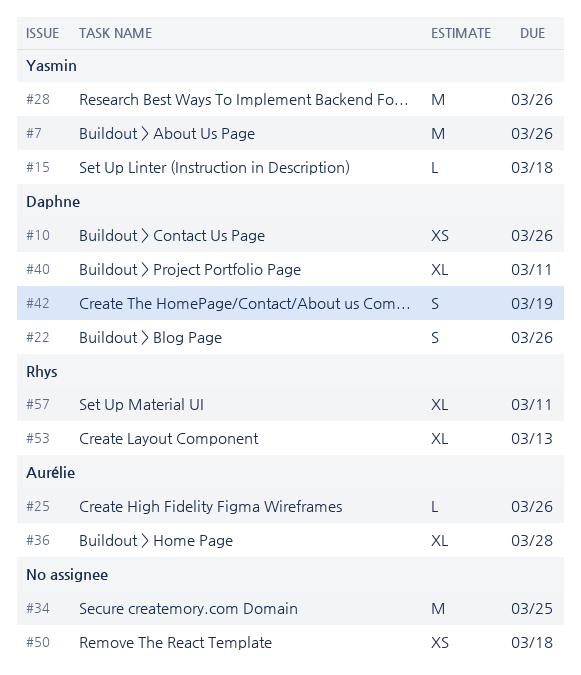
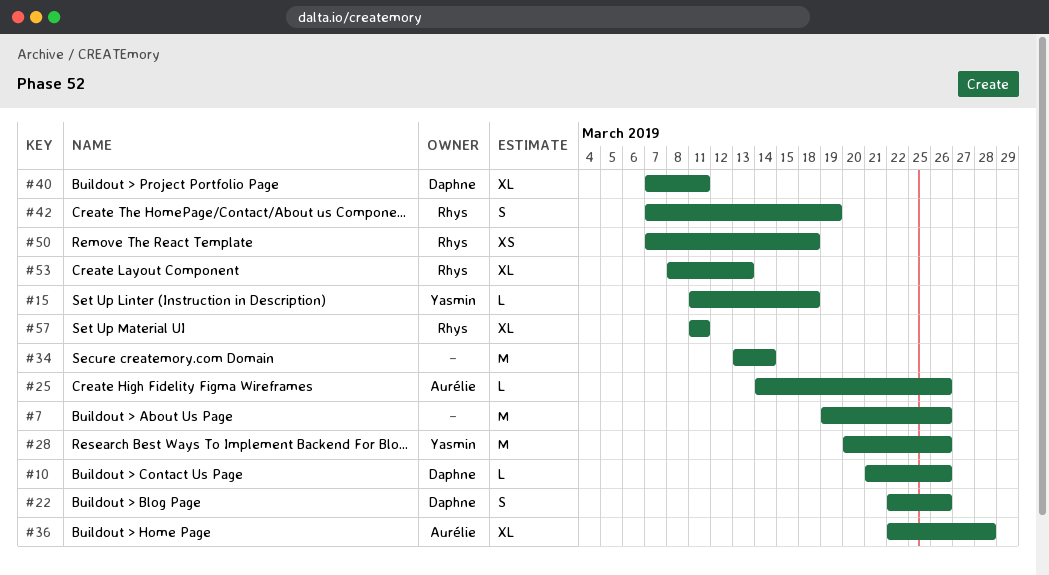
#7, owner: Yasmin -> none
#10, estimate: XS -> L
#34, due: Mar 25 -> Mar 14
#42, owner: Daphne -> Rhys
#50, owner: none -> Rhys

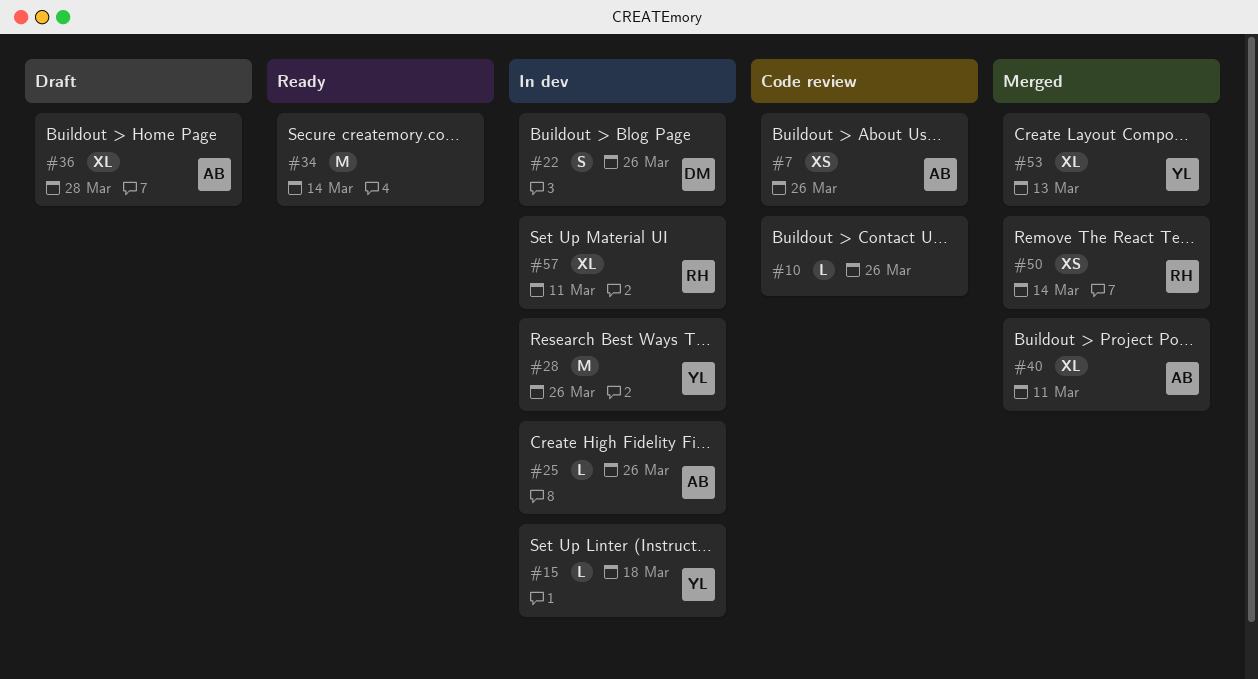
#7, owner: none -> Aurélie
#7, estimate: M -> XS
#10, owner: Daphne -> none
#40, owner: Daphne -> Aurélie
#42: present -> none
#50, due: Mar 18 -> Mar 14
#53, owner: Rhys -> Yasmin

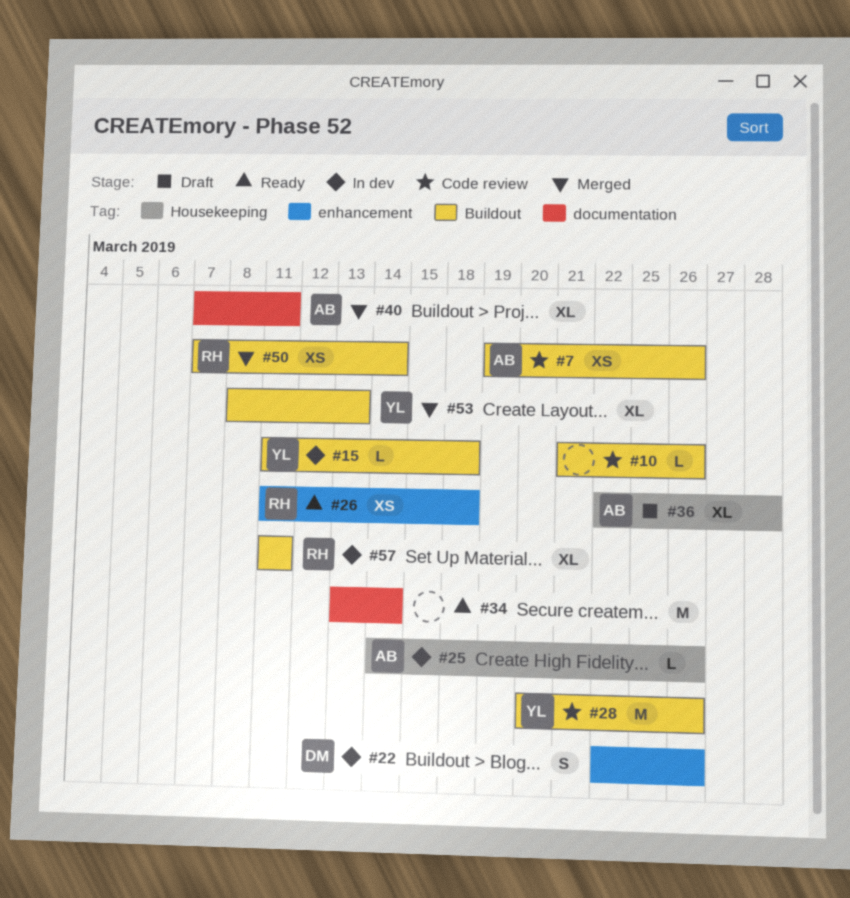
#26: none -> present
#28, status: In dev -> Code review

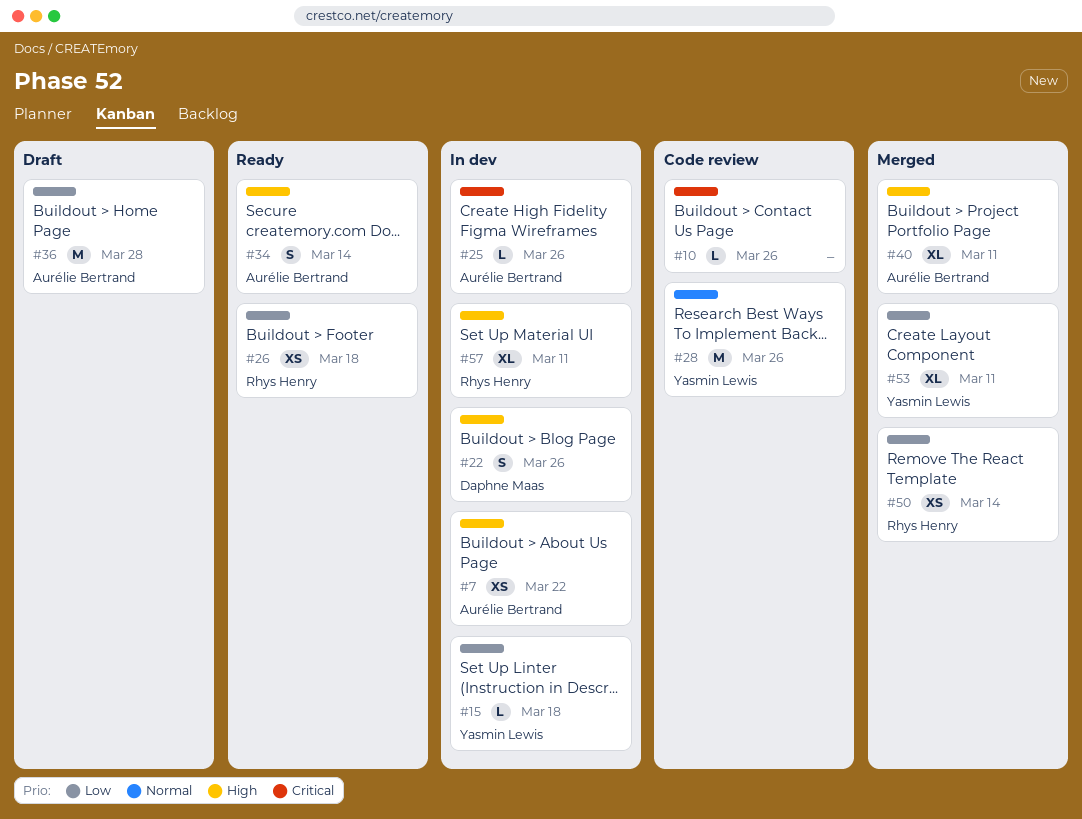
#7, status: Code review -> In dev
#7, due: Mar 26 -> Mar 22
#34, owner: none -> Aurélie Bertrand
#34, estimate: M -> S
#36, estimate: XL -> M
#53, due: Mar 13 -> Mar 11

